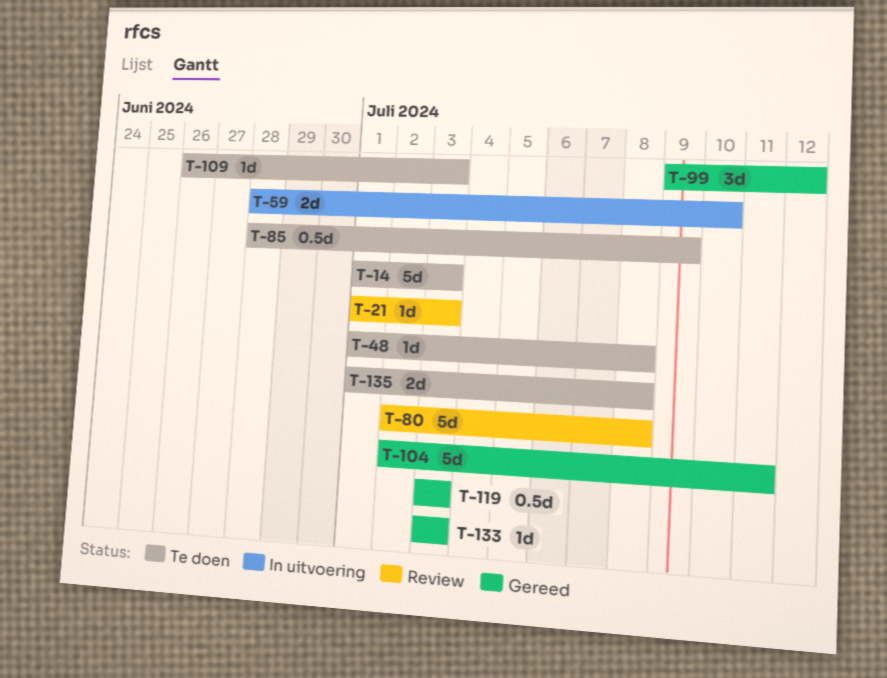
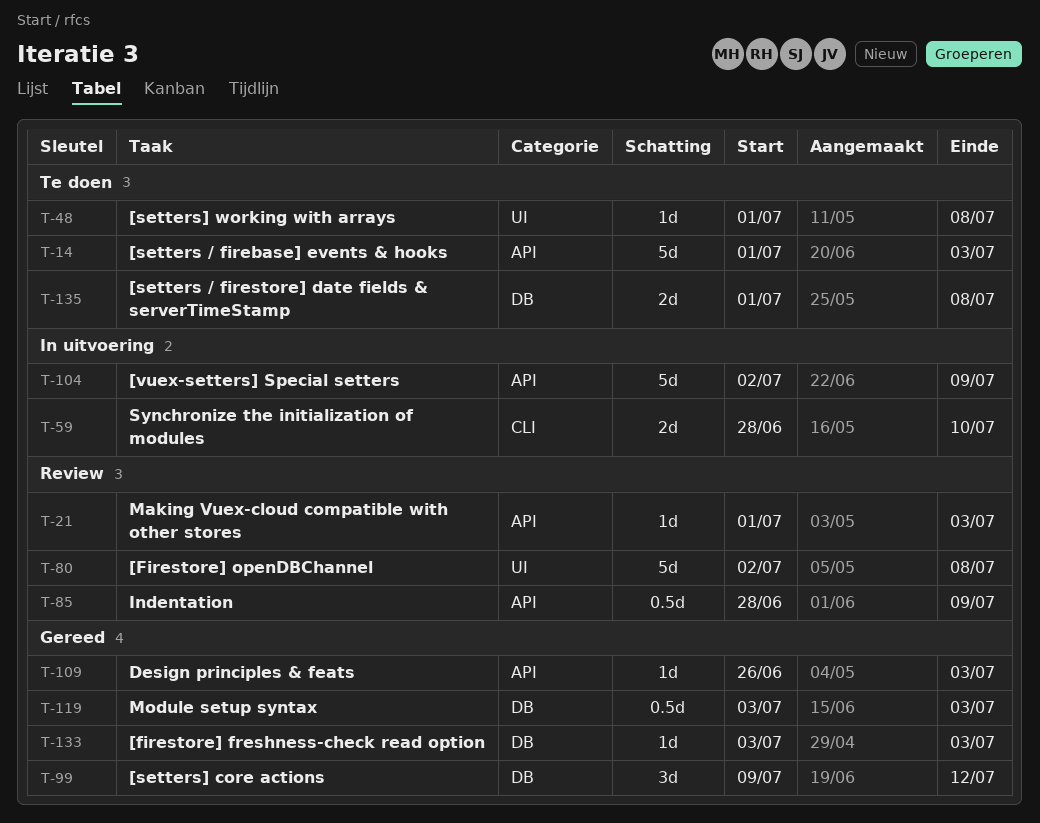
T-85, status: Te doen -> Review
T-104, status: Gereed -> In uitvoering
T-104, due: Jul 11 -> Jul 9
T-109, status: Te doen -> Gereed

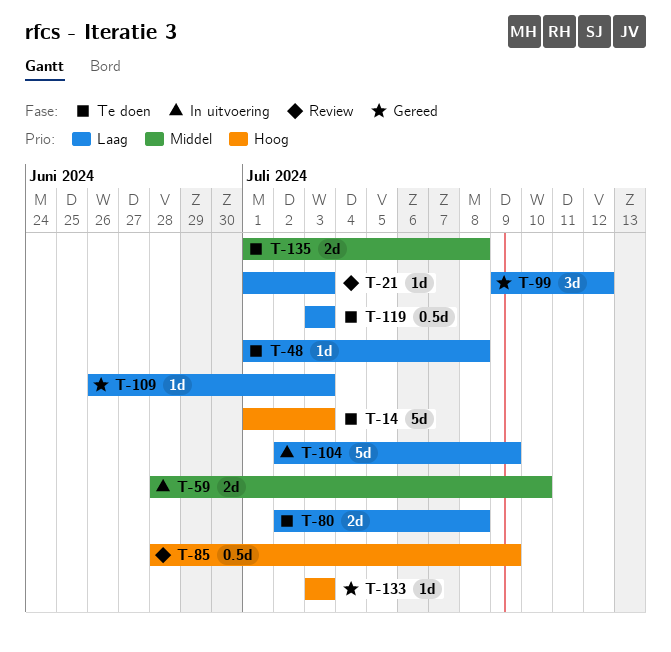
T-80, status: Review -> Te doen
T-80, estimate: 5d -> 2d
T-119, status: Gereed -> Te doen

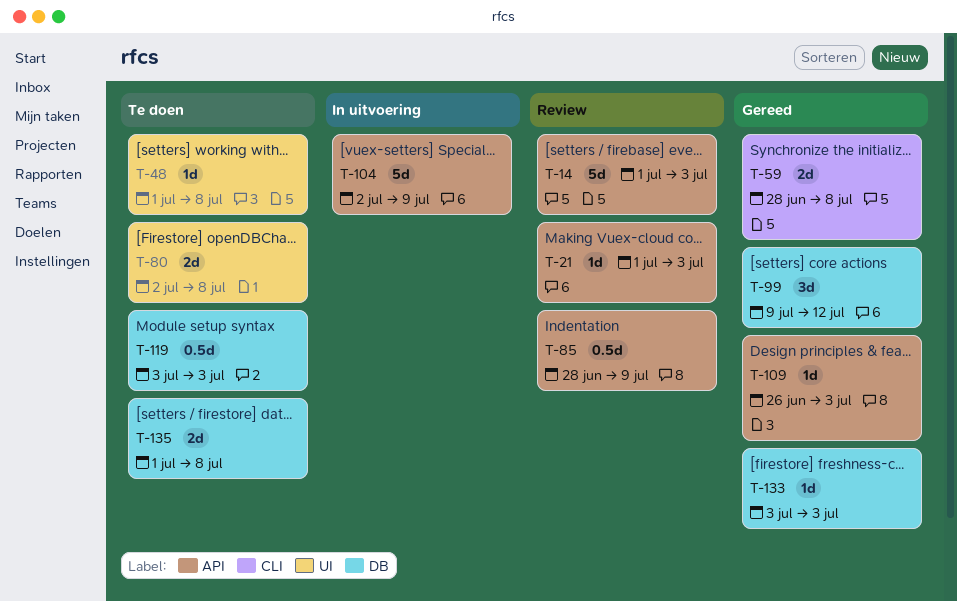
T-14, status: Te doen -> Review
T-59, status: In uitvoering -> Gereed
T-59, due: Jul 10 -> Jul 8

